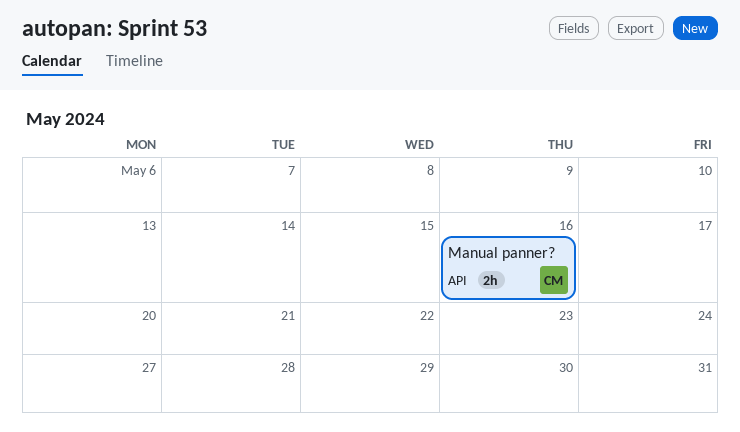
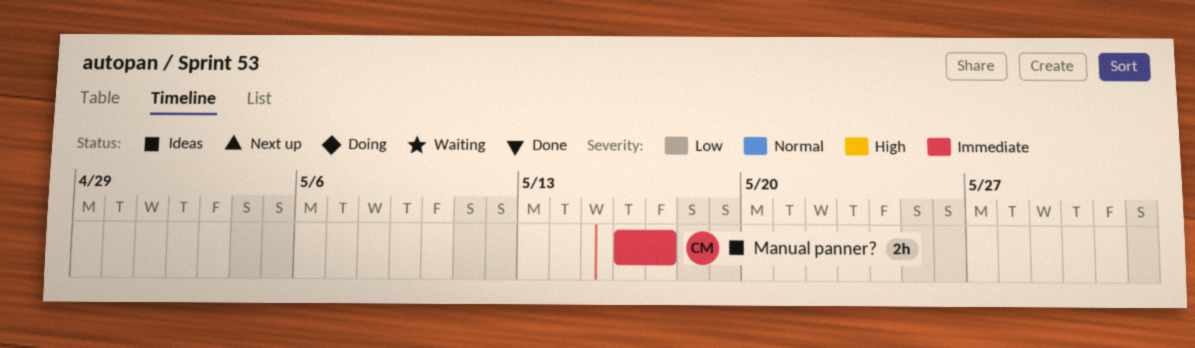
Manual panner?, due: May 16 -> May 17

